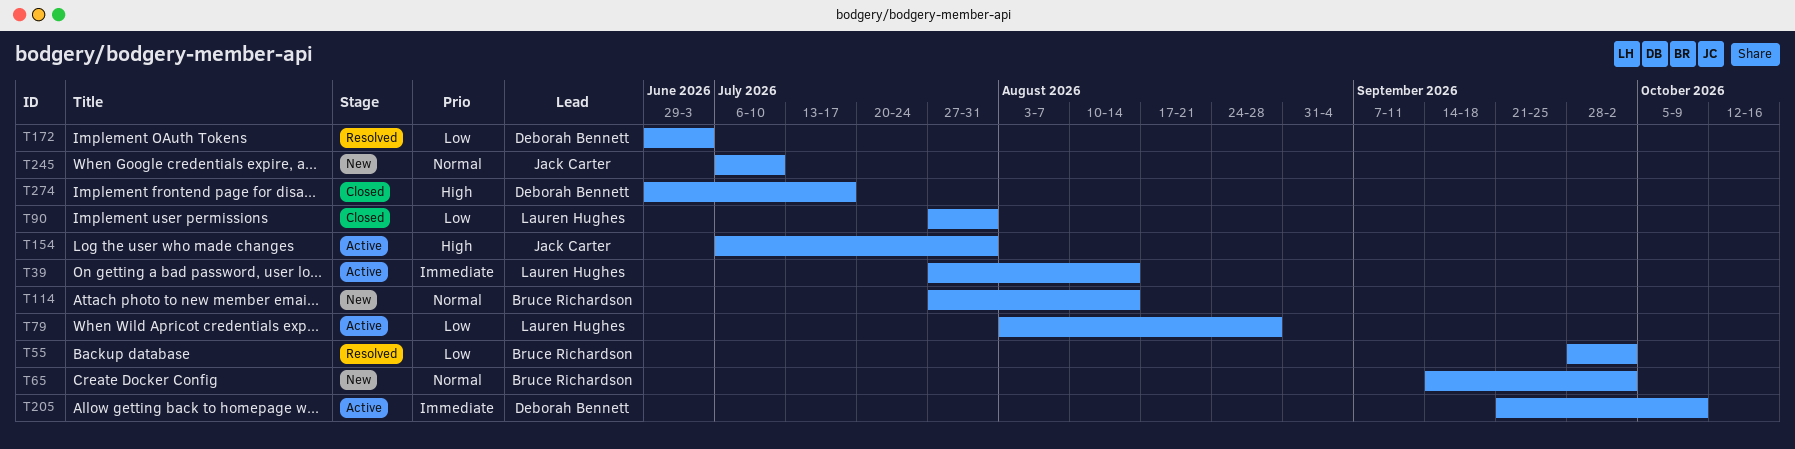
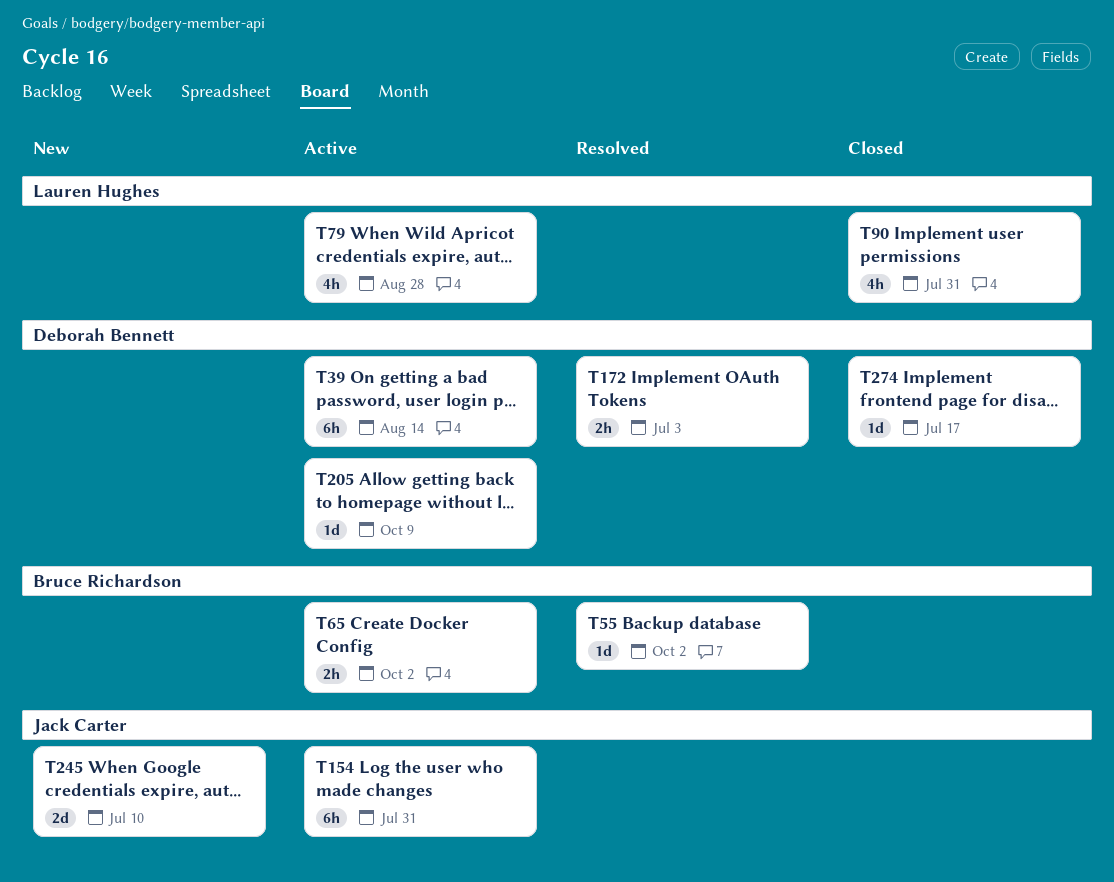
T39, owner: Lauren Hughes -> Deborah Bennett
T65, status: New -> Active
T114: present -> none

